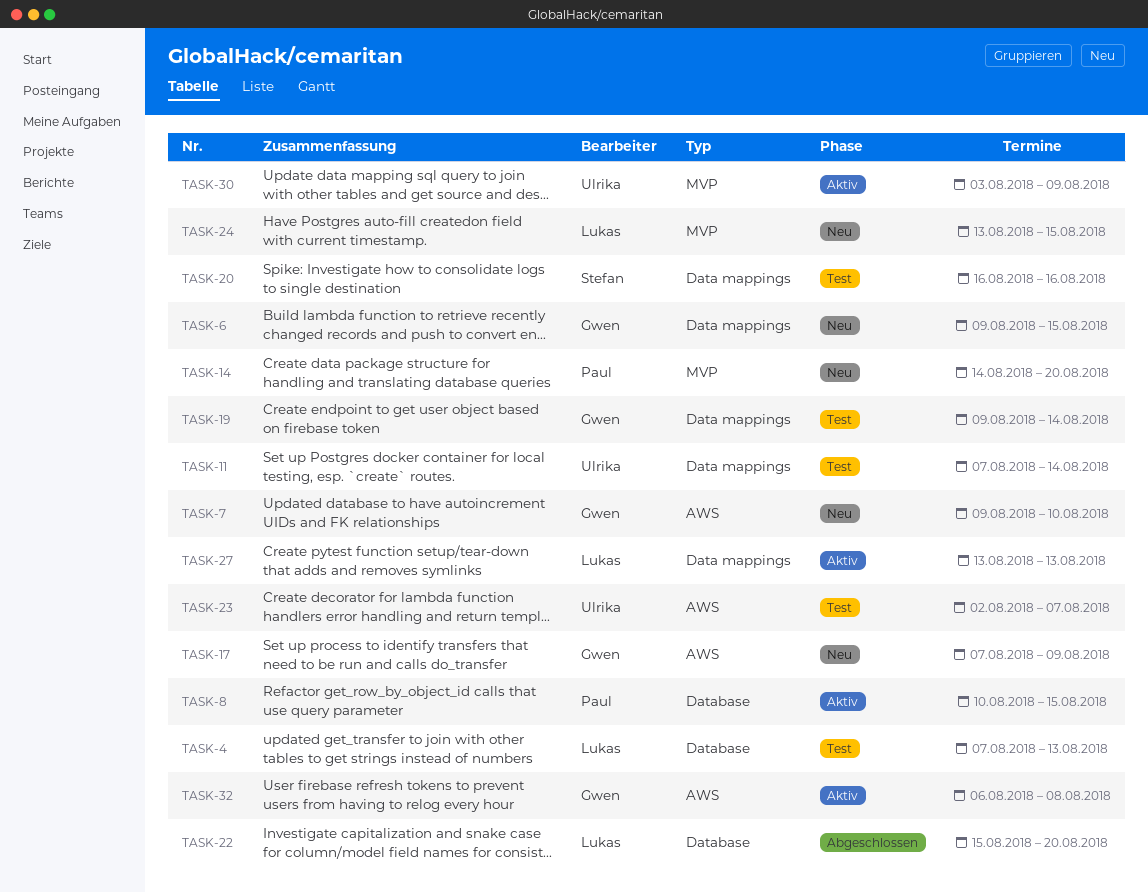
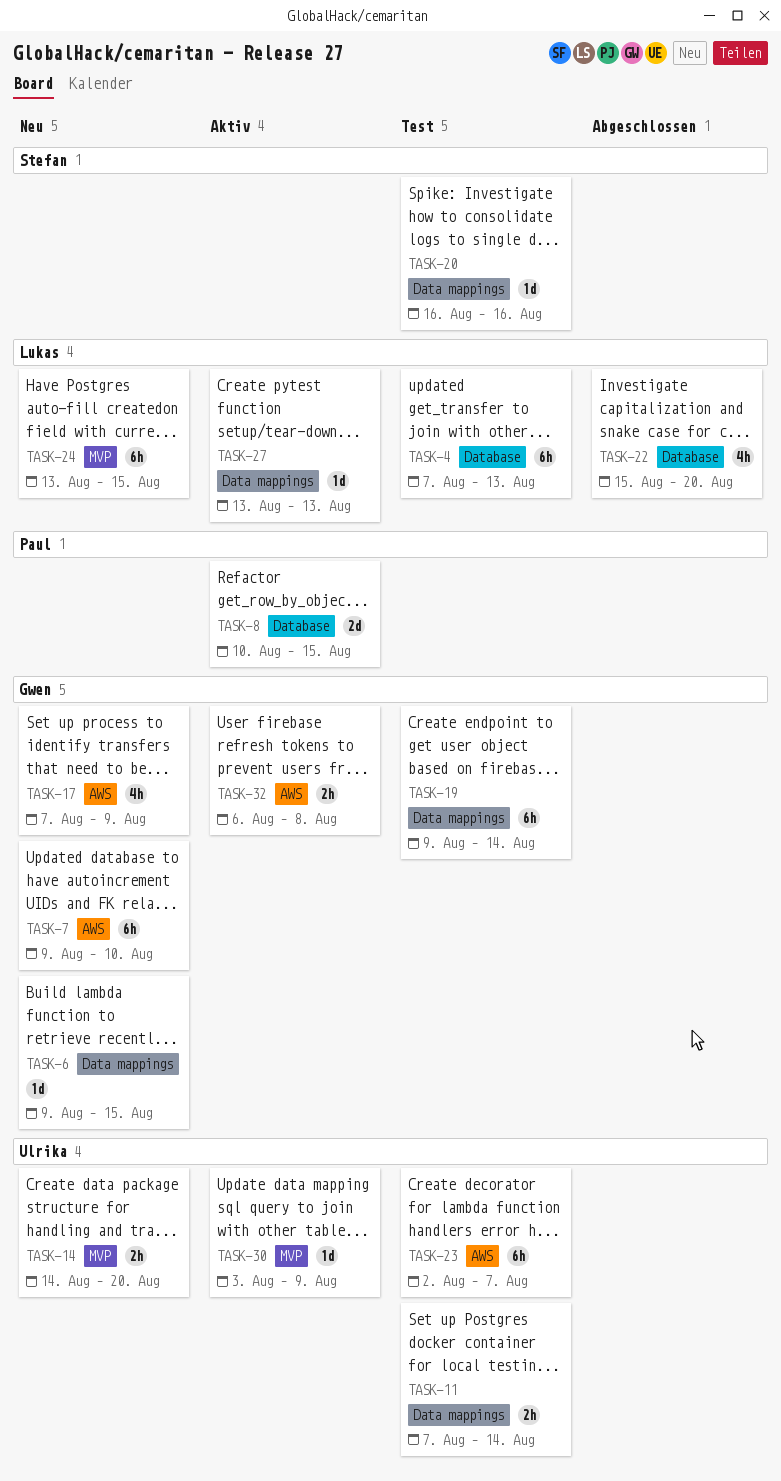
TASK-14, owner: Paul -> Ulrika

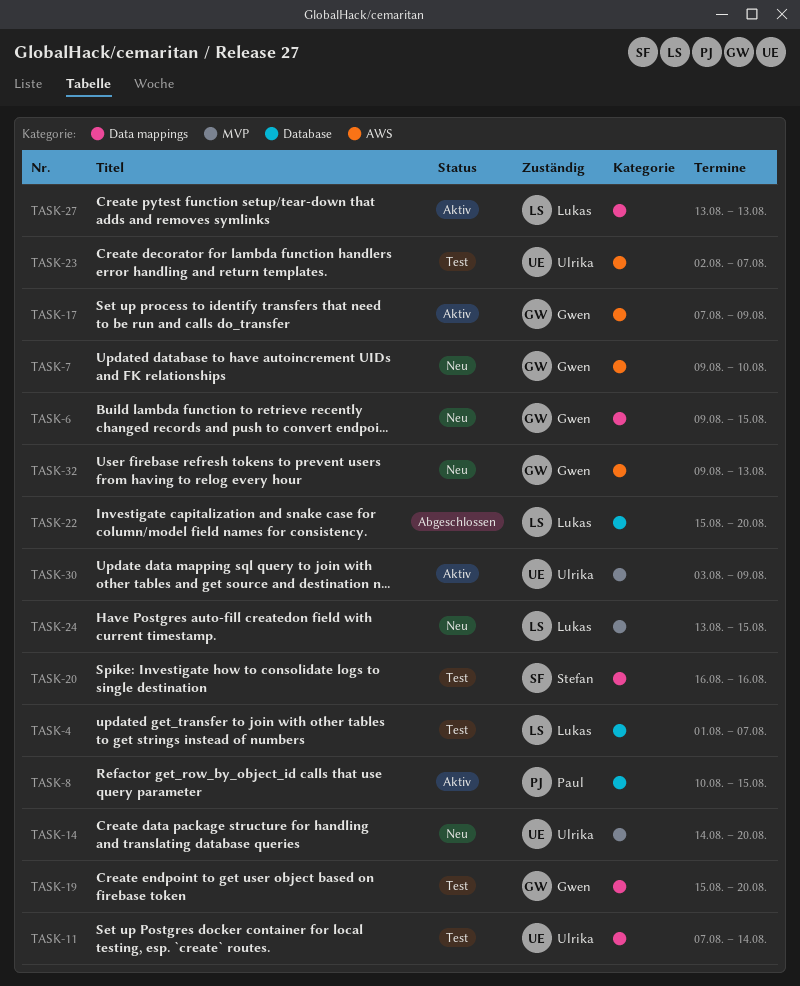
TASK-4, start: Aug 7 -> Aug 1
TASK-4, due: Aug 13 -> Aug 7
TASK-17, status: Neu -> Aktiv
TASK-19, start: Aug 9 -> Aug 15
TASK-19, due: Aug 14 -> Aug 20
TASK-32, status: Aktiv -> Neu
TASK-32, start: Aug 6 -> Aug 9
TASK-32, due: Aug 8 -> Aug 13

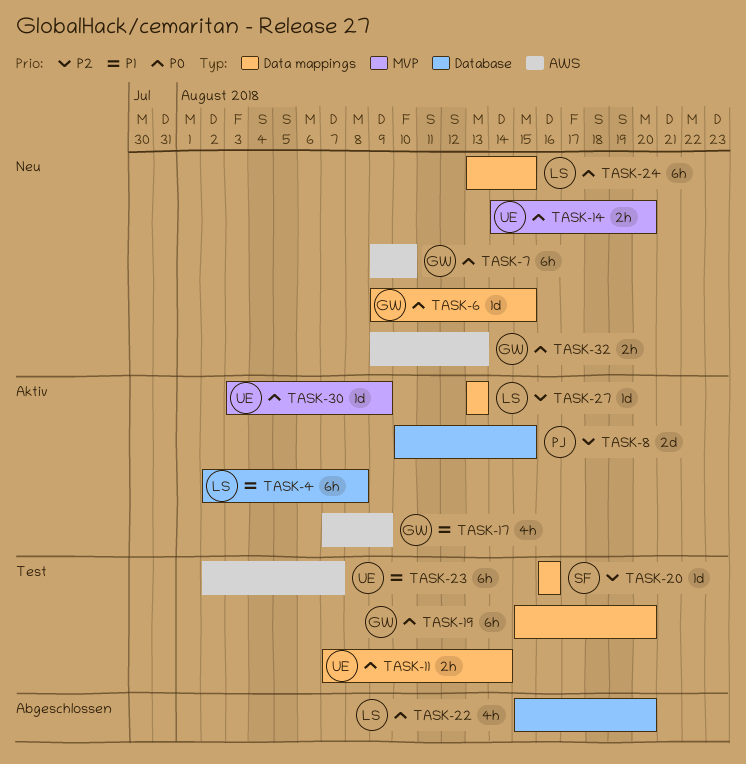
TASK-4, status: Test -> Aktiv
TASK-4, start: Aug 1 -> Aug 2
TASK-4, due: Aug 7 -> Aug 8
TASK-24, label: MVP -> Data mappings

